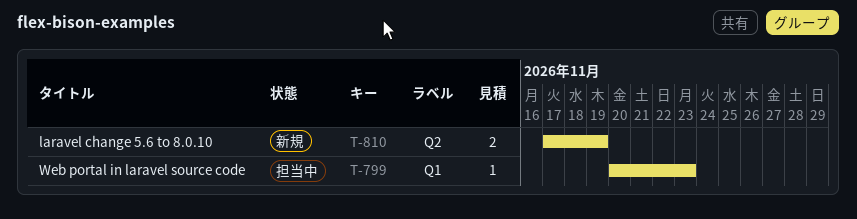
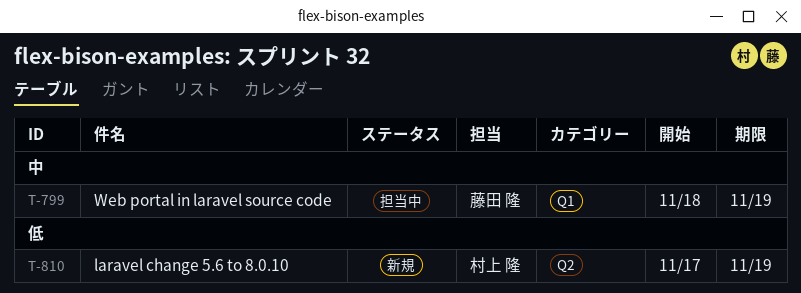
T-799, start: Nov 20 -> Nov 18
T-799, due: Nov 23 -> Nov 19

